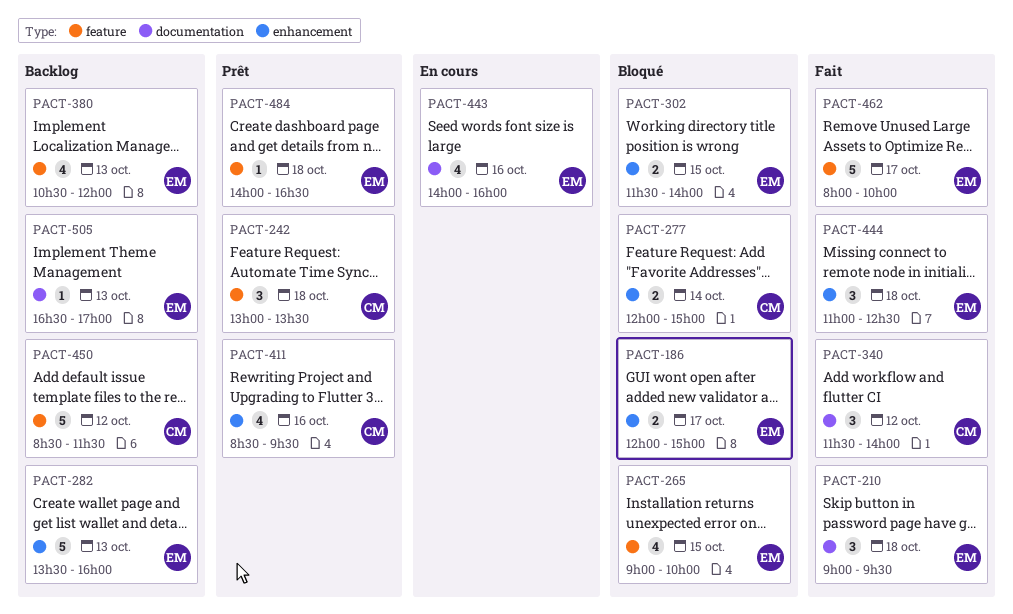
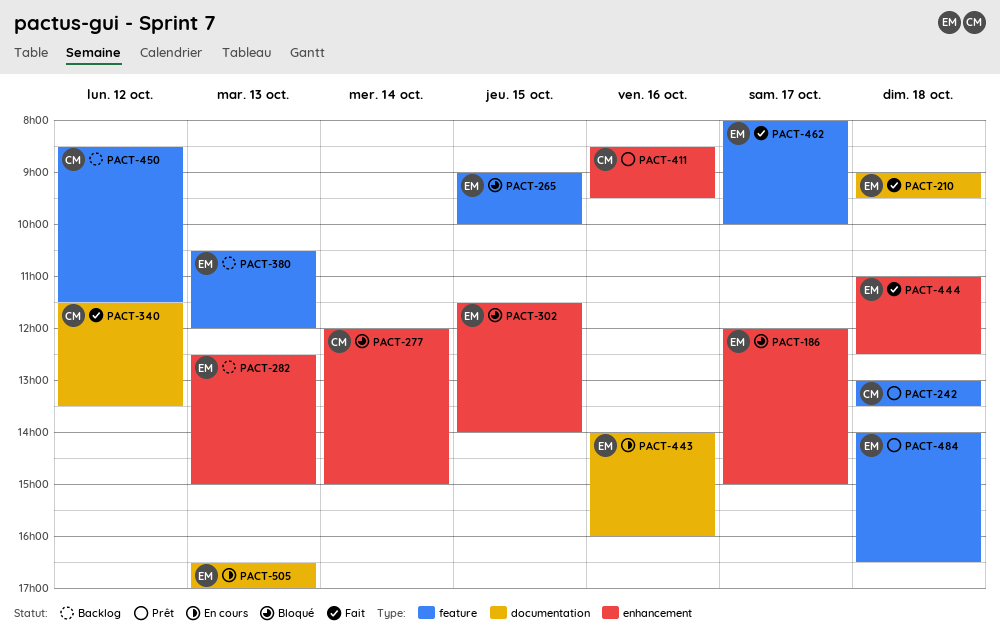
PACT-282, begins: 13:30 -> 12:30
PACT-282, ends: 16:00 -> 15:00
PACT-340, ends: 14:00 -> 13:30
PACT-505, status: Backlog -> En cours

